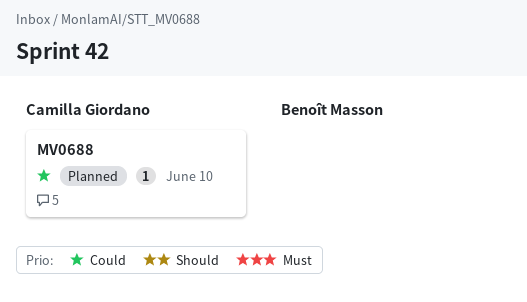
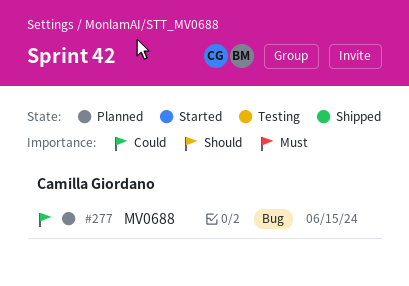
MV0688, due: Jun 10 -> Jun 15

